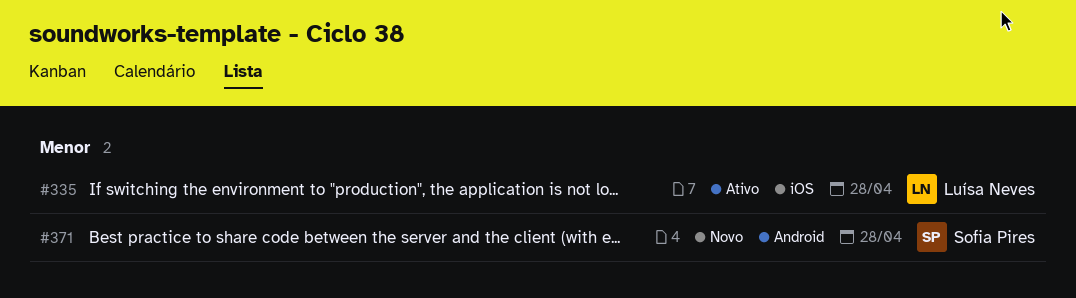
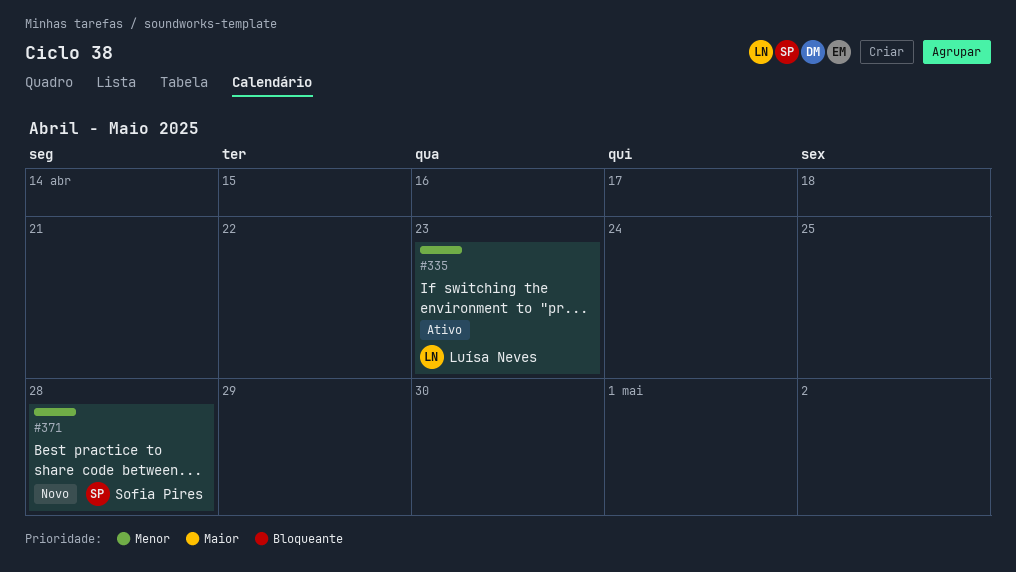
#335, due: Apr 28 -> Apr 23

